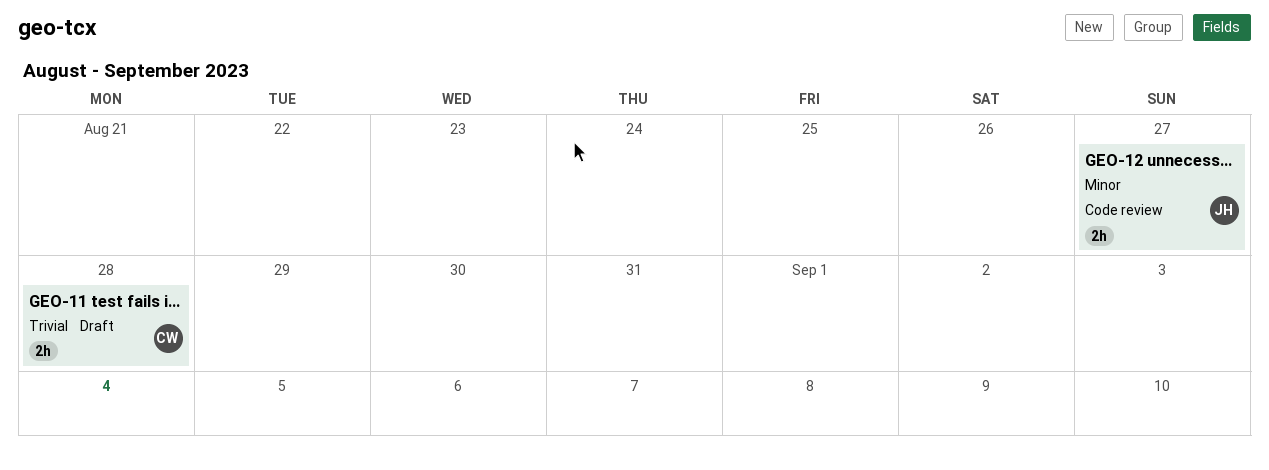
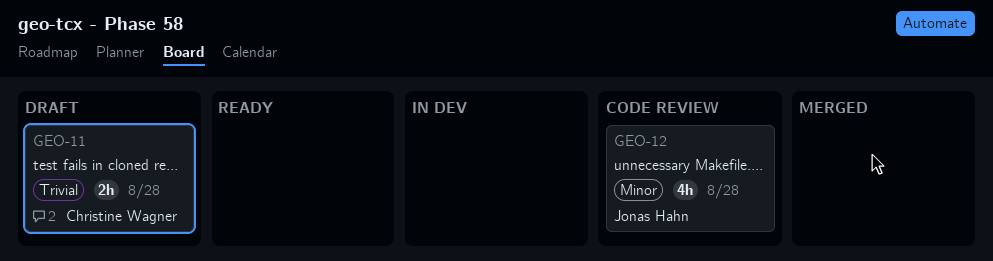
GEO-12, estimate: 2h -> 4h
GEO-12, due: Aug 27 -> Aug 28

